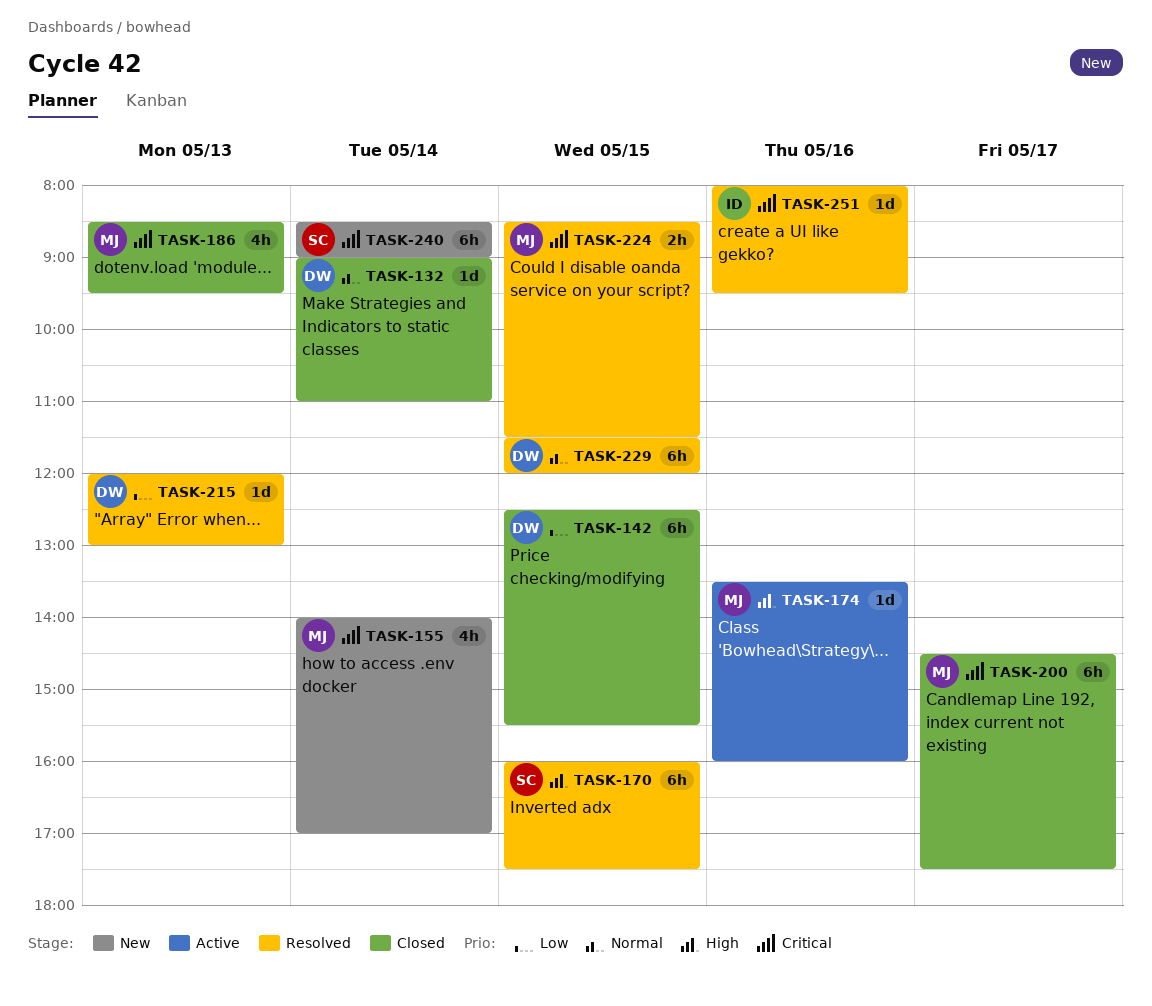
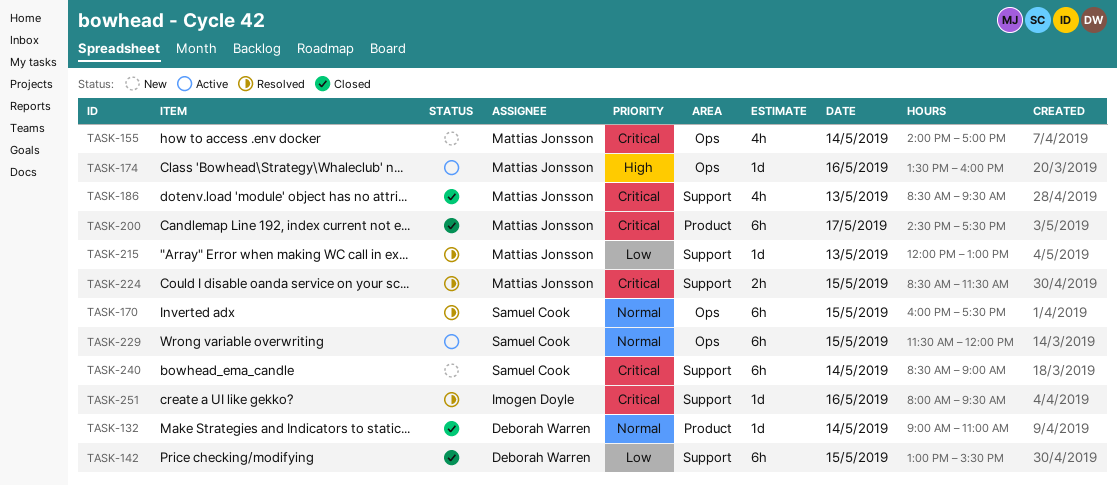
TASK-142, begins: 12:30 -> 13:00
TASK-170, priority: High -> Normal
TASK-215, owner: Deborah Warren -> Mattias Jonsson
TASK-229, status: Resolved -> Active
TASK-229, owner: Deborah Warren -> Samuel Cook

